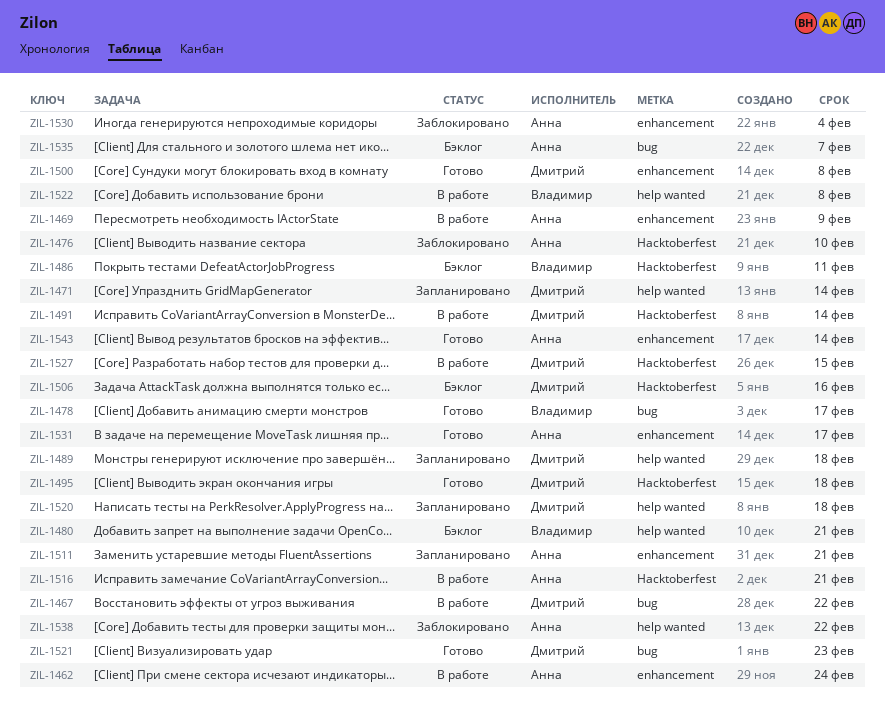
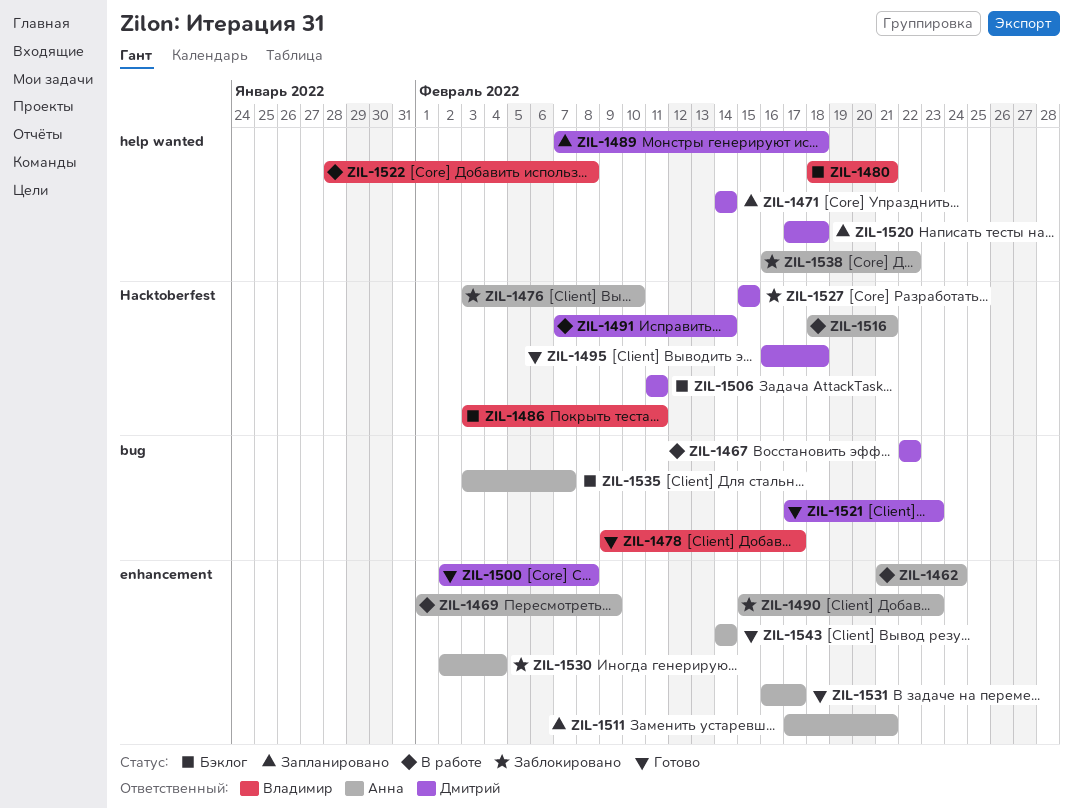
ZIL-1490: none -> present
ZIL-1506, due: Feb 16 -> Feb 11
ZIL-1527, status: В работе -> Заблокировано

